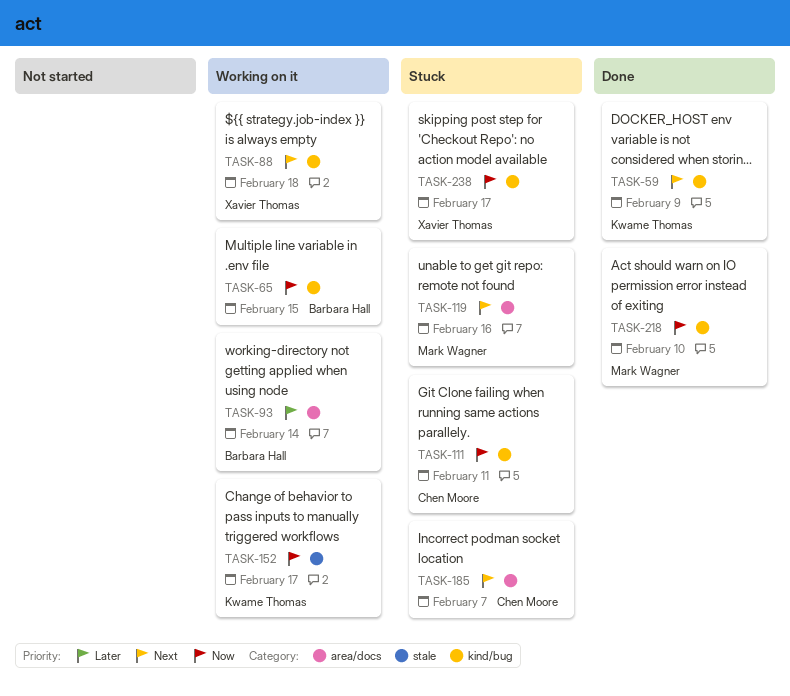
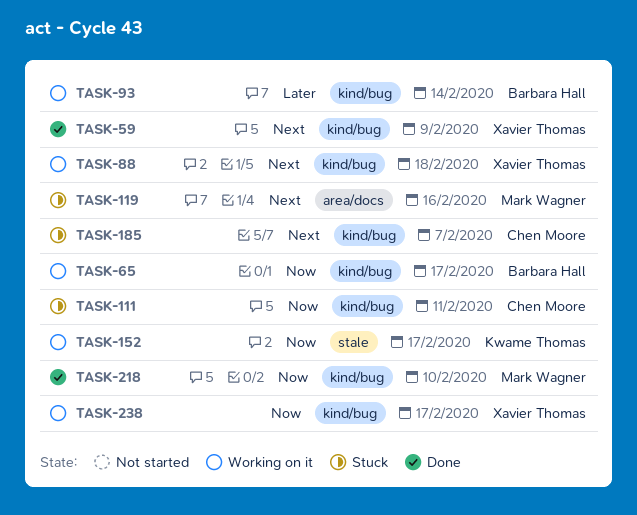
TASK-59, owner: Kwame Thomas -> Xavier Thomas
TASK-65, due: Feb 15 -> Feb 17
TASK-93, label: area/docs -> kind/bug
TASK-185, label: area/docs -> kind/bug
TASK-238, status: Stuck -> Working on it

